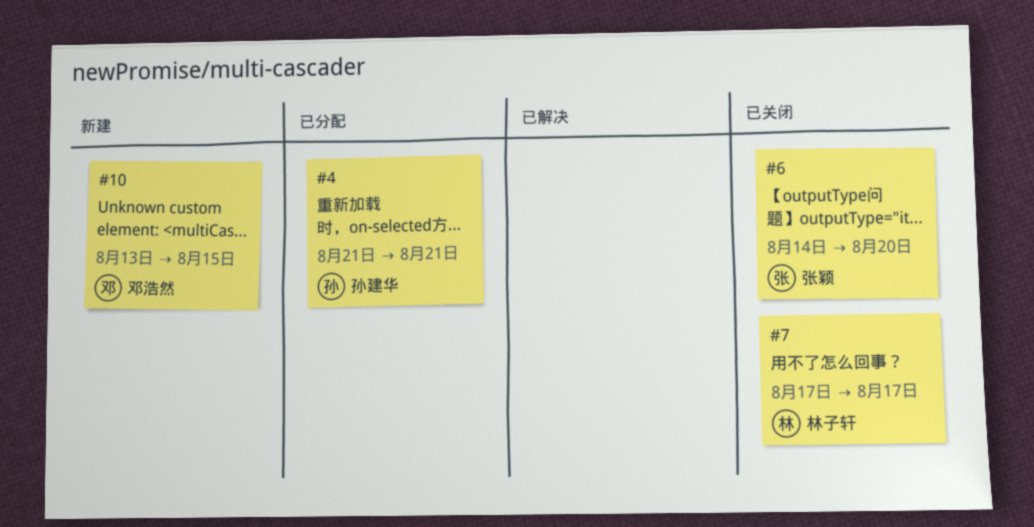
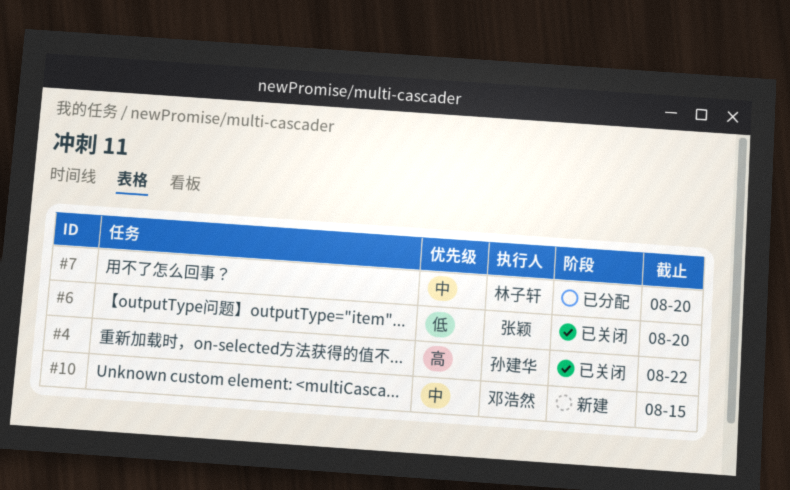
#4, status: 已分配 -> 已关闭
#4, due: Aug 21 -> Aug 22
#7, status: 已关闭 -> 已分配
#7, due: Aug 17 -> Aug 20

